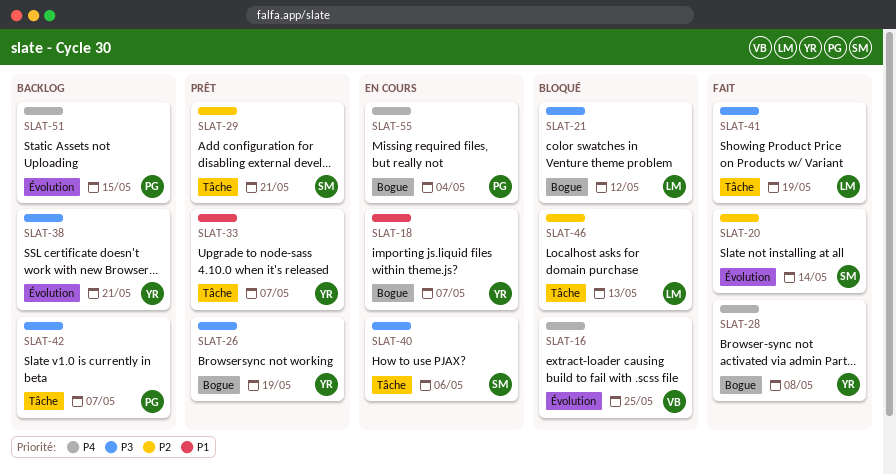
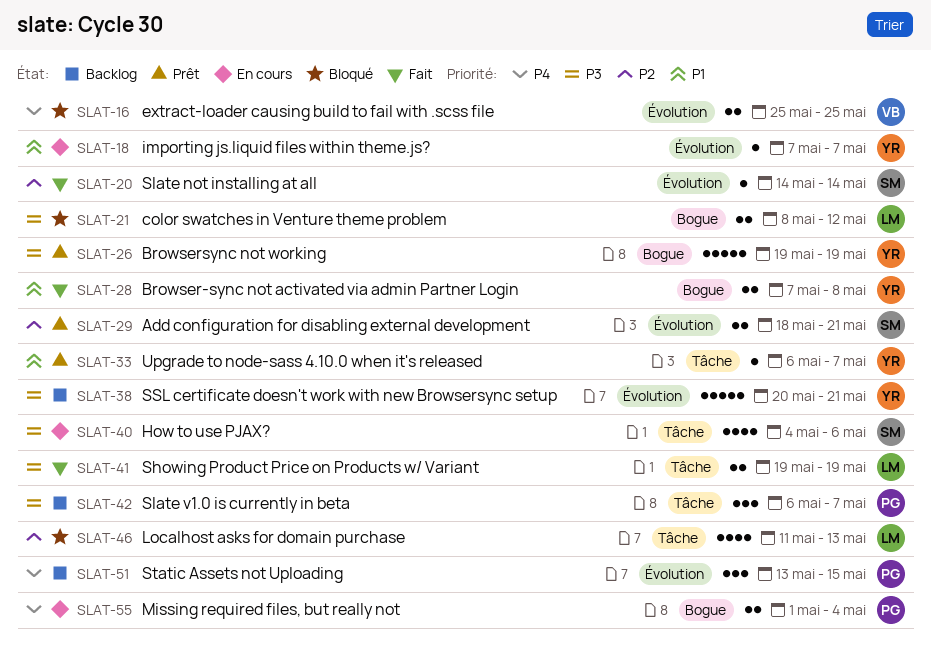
SLAT-18, label: Bogue -> Évolution
SLAT-28, priority: P4 -> P1
SLAT-29, label: Tâche -> Évolution

